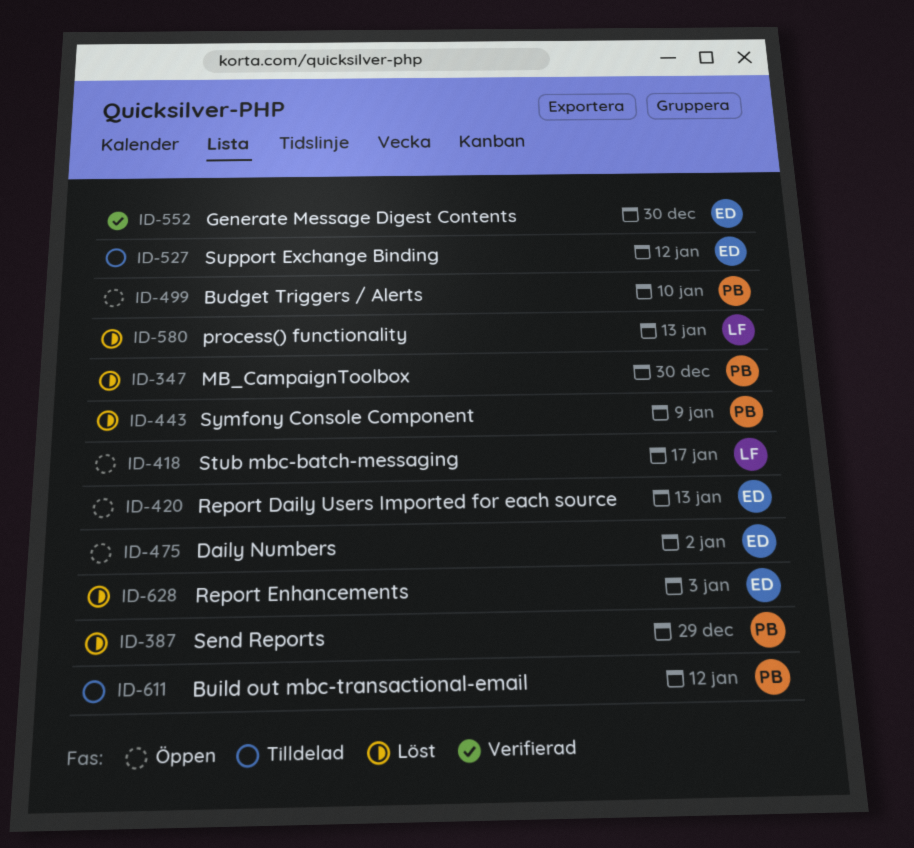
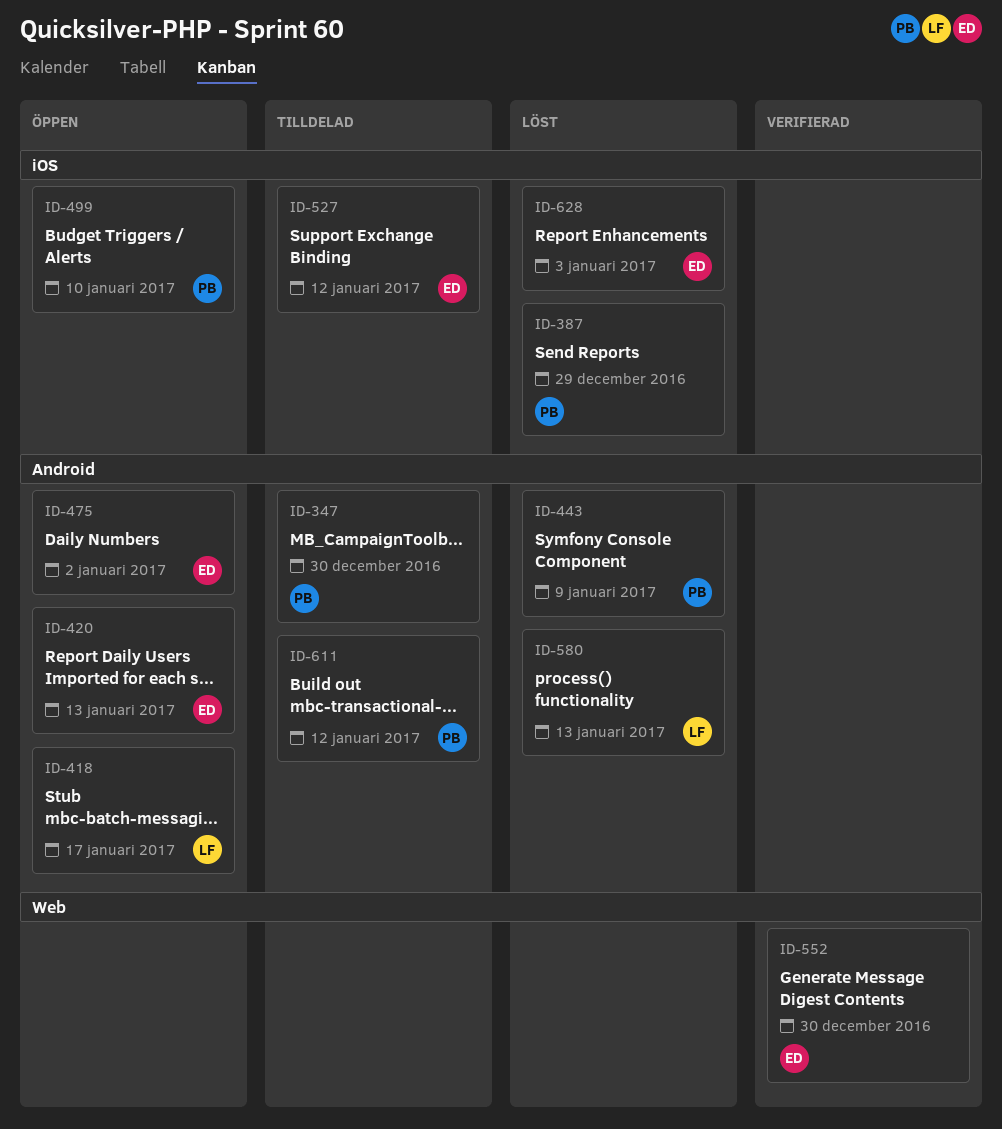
ID-347, status: Löst -> Tilldelad

